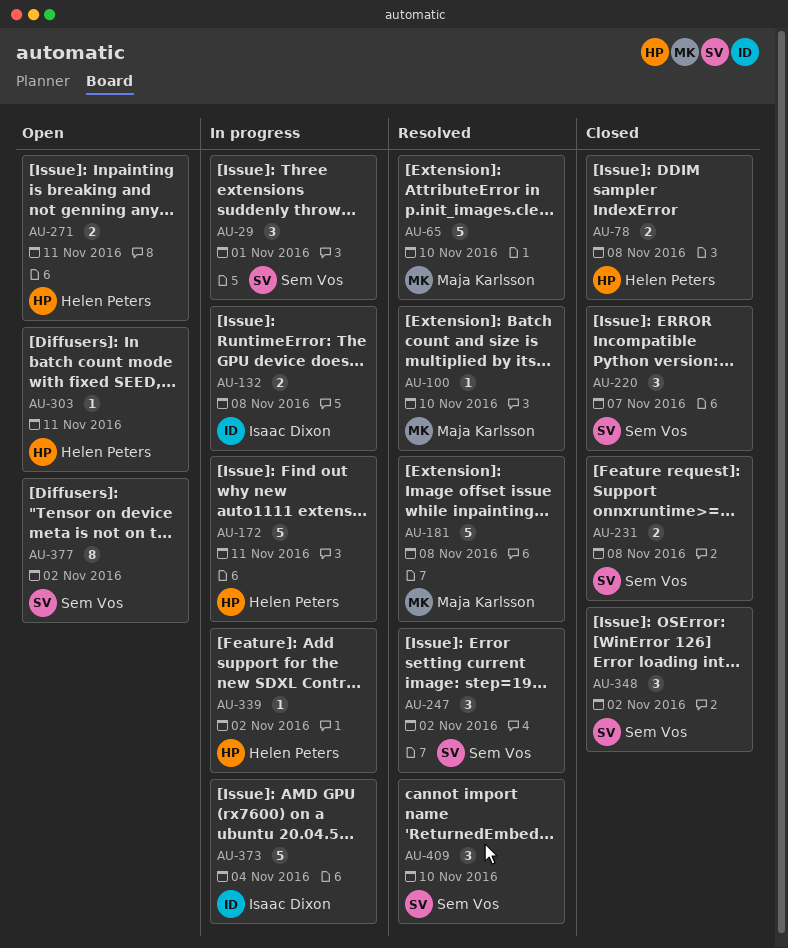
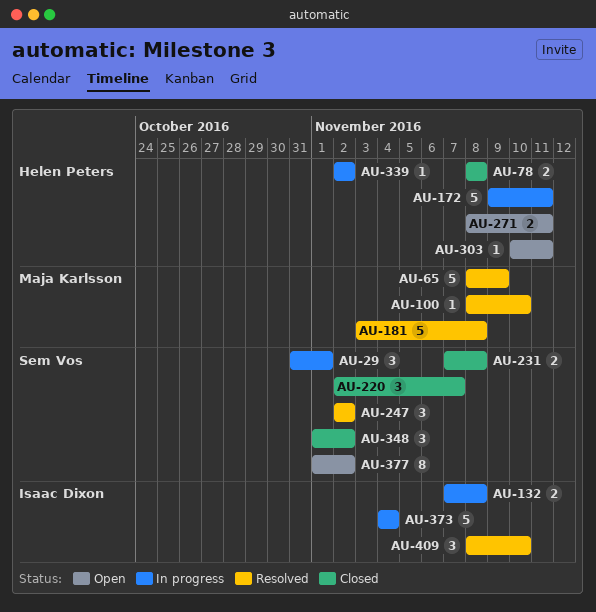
AU-65, due: Nov 10 -> Nov 9
AU-409, owner: Sem Vos -> Isaac Dixon

